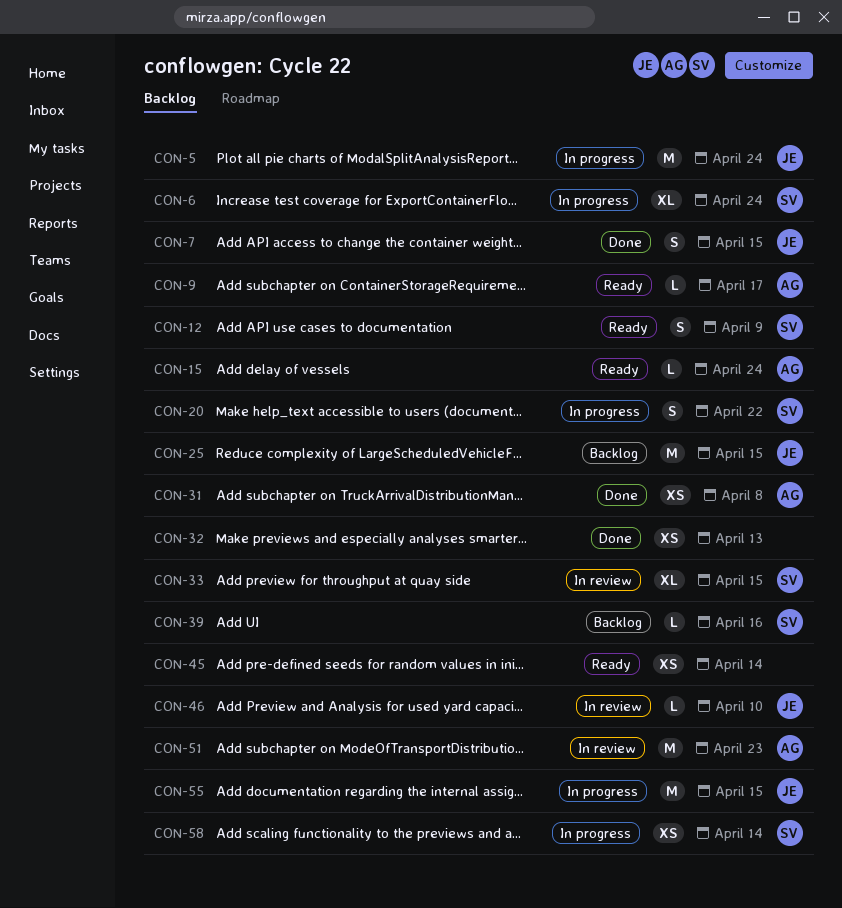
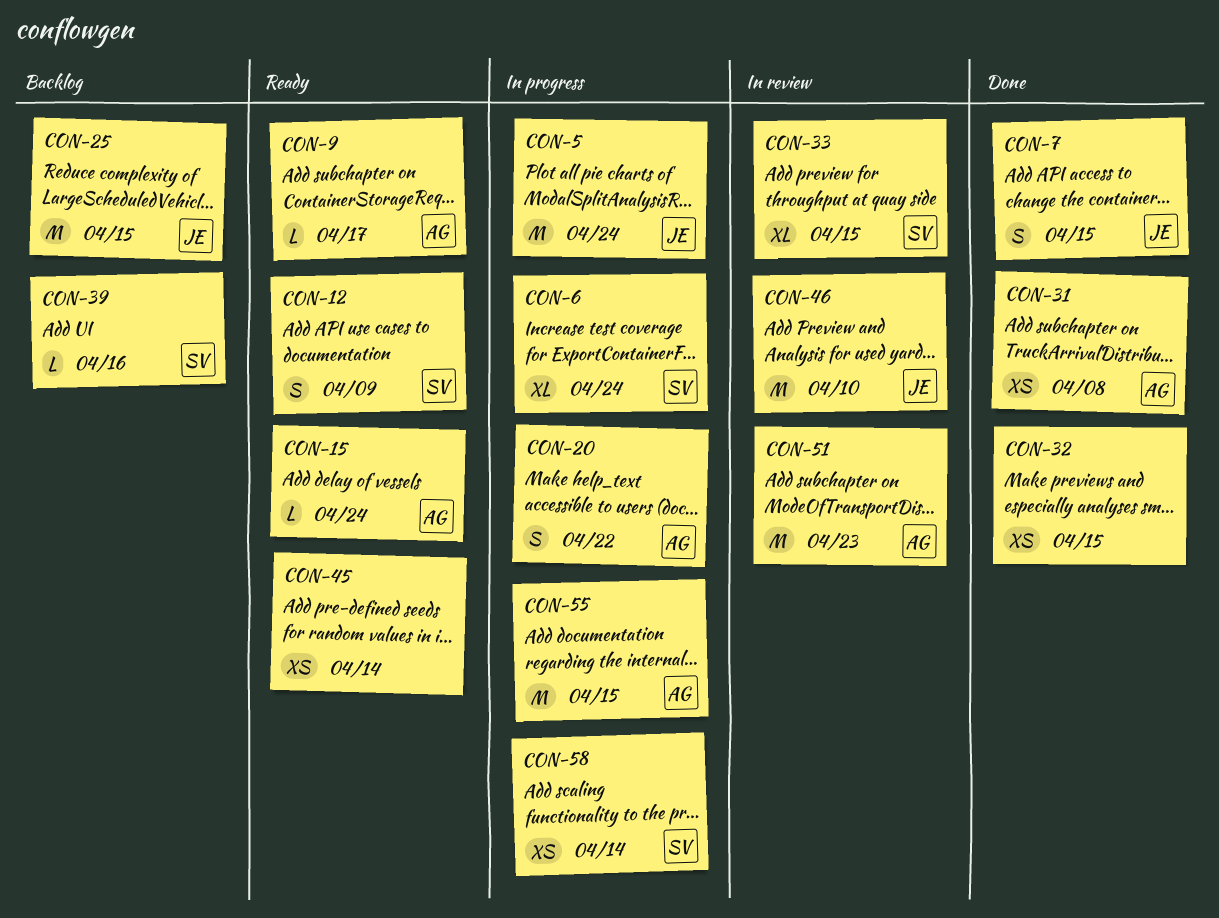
CON-20, owner: SV -> AG
CON-32, due: Apr 13 -> Apr 15
CON-46, estimate: L -> M
CON-55, owner: JE -> AG

